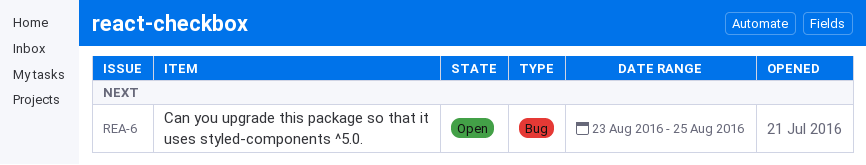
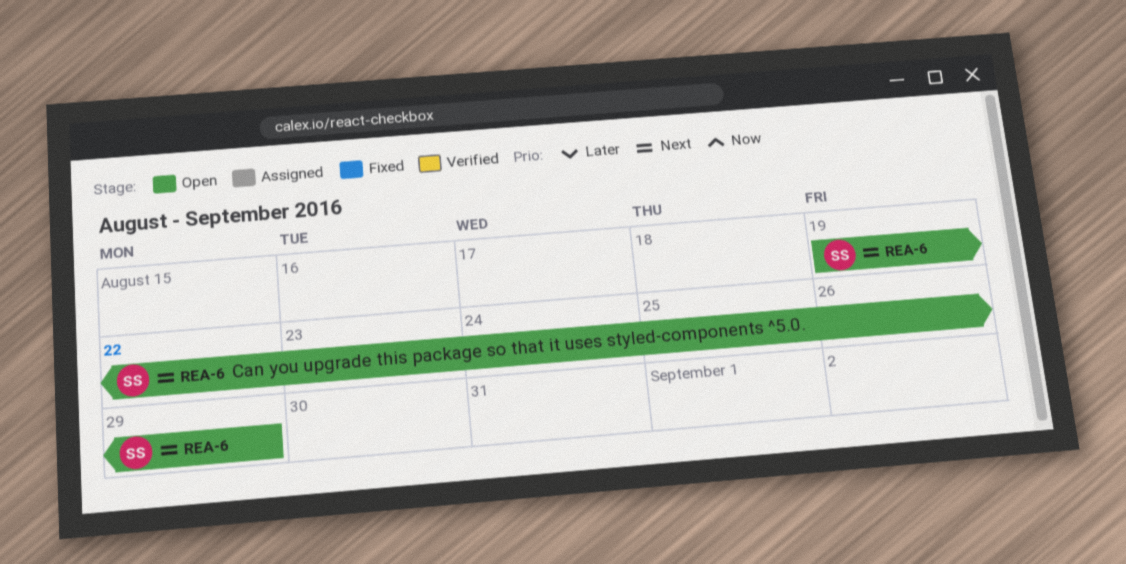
REA-6, start: Aug 23 -> Aug 19
REA-6, due: Aug 25 -> Aug 29

